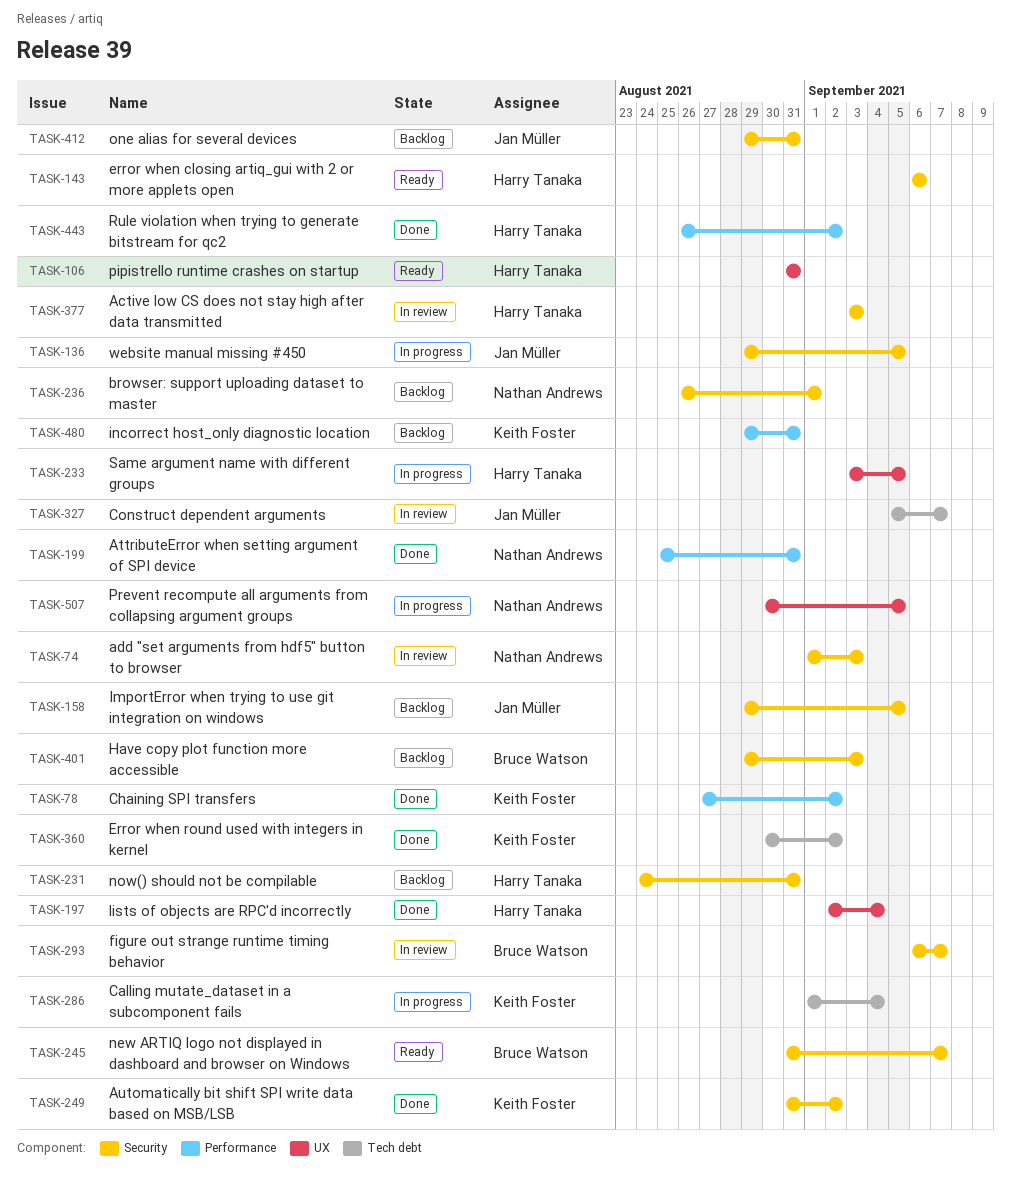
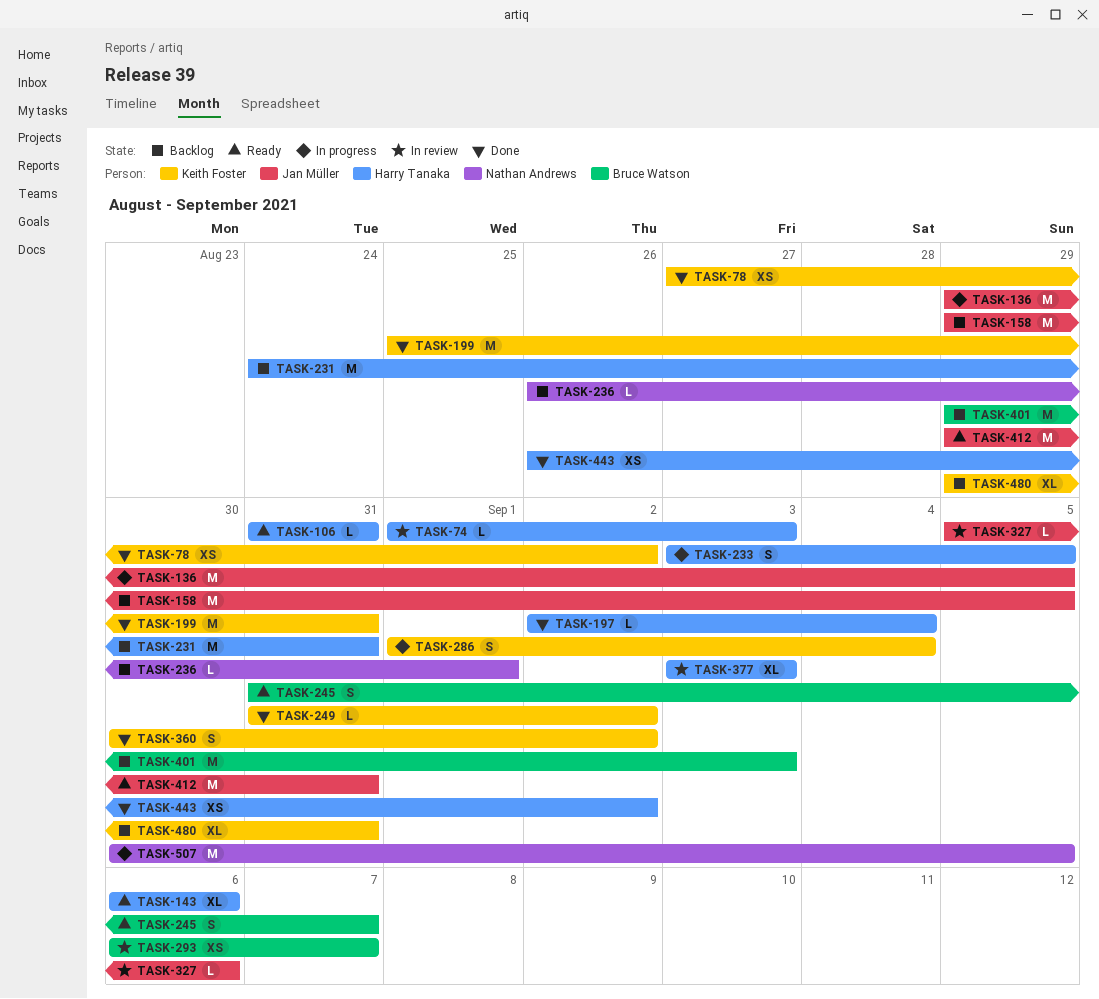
TASK-74, owner: Nathan Andrews -> Harry Tanaka
TASK-199, owner: Nathan Andrews -> Keith Foster
TASK-327, due: Sep 7 -> Sep 6
TASK-412, status: Backlog -> Ready

